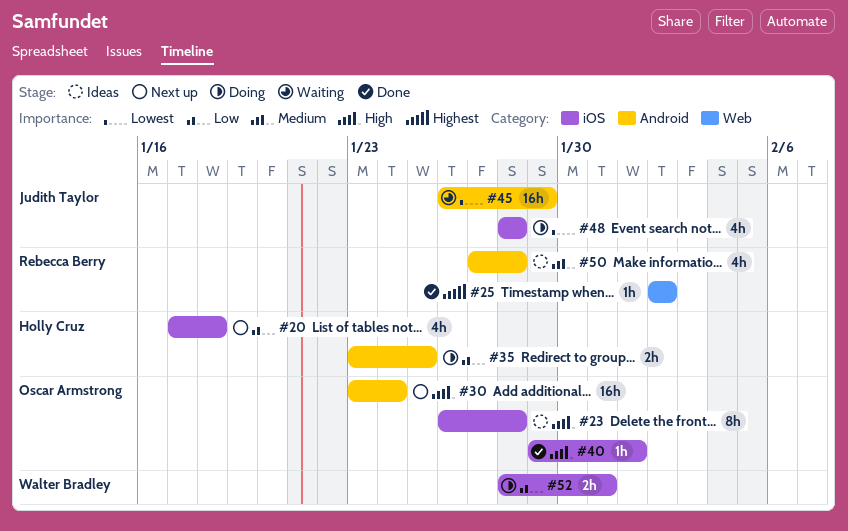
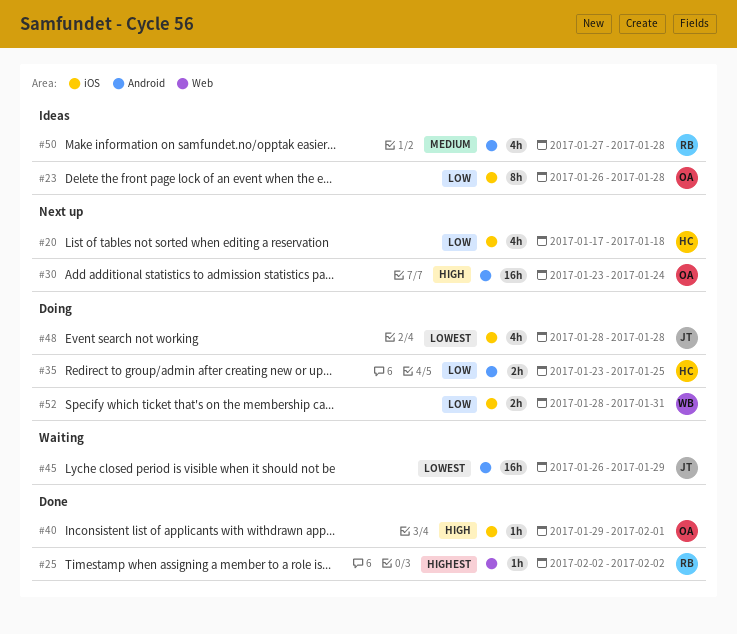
#23, priority: High -> Low

